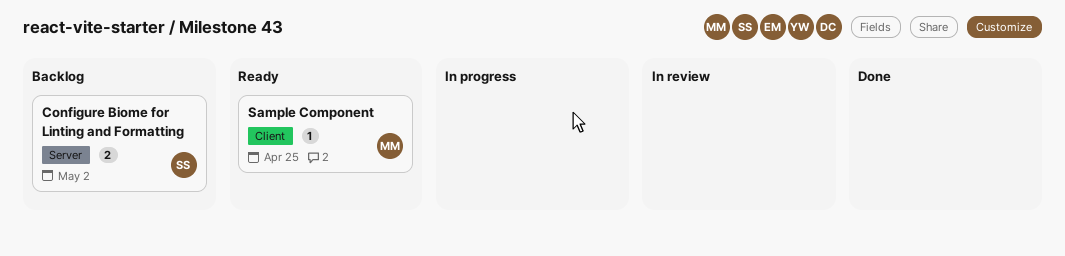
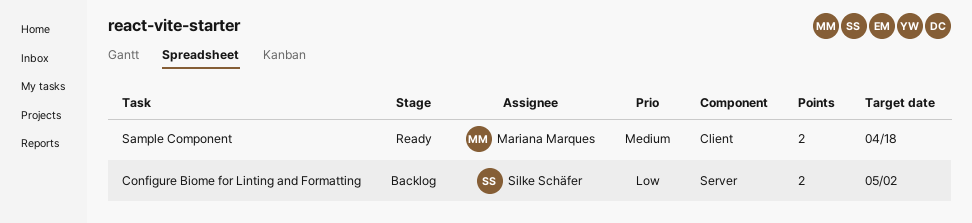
Sample Component, estimate: 1 -> 2
Sample Component, due: Apr 25 -> Apr 18

